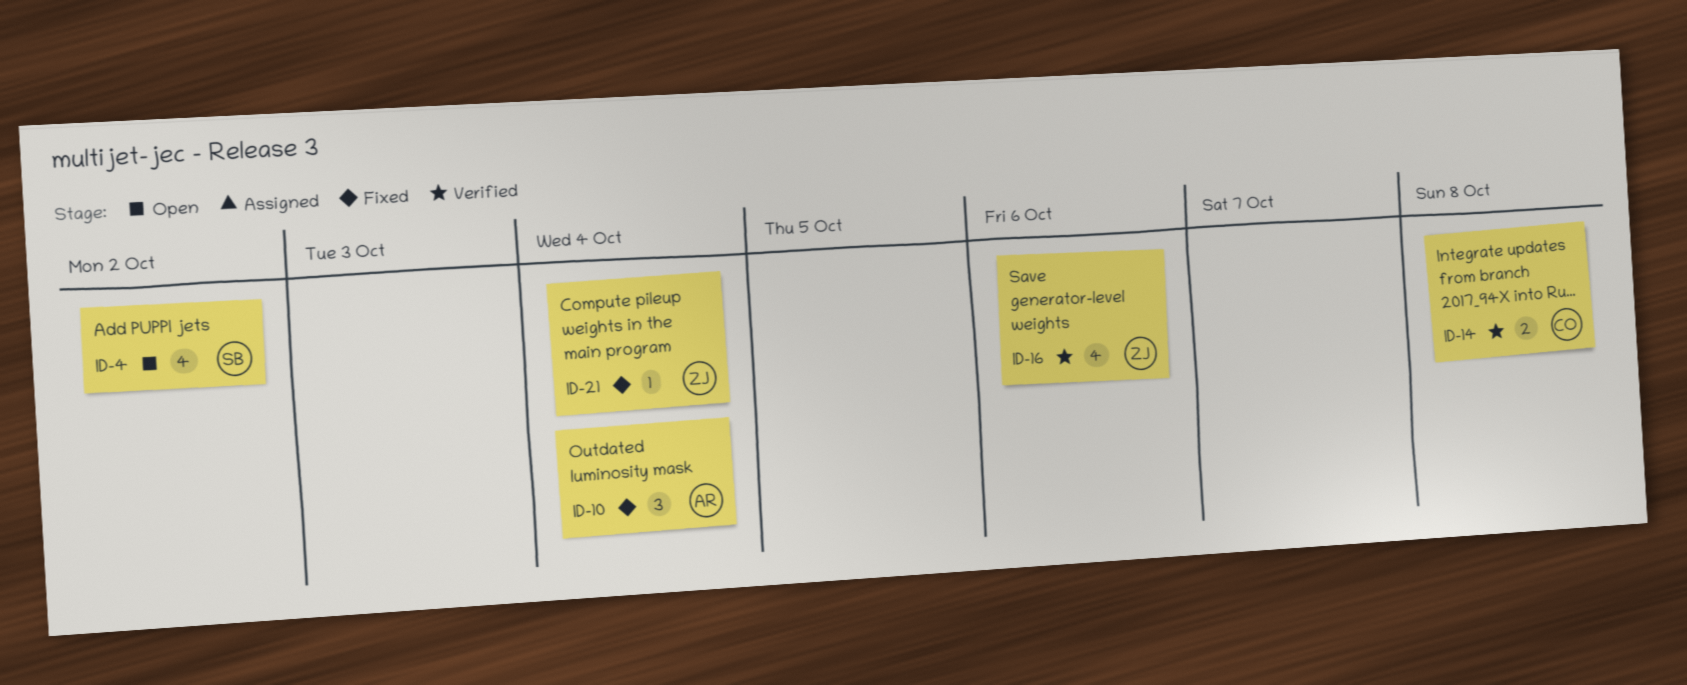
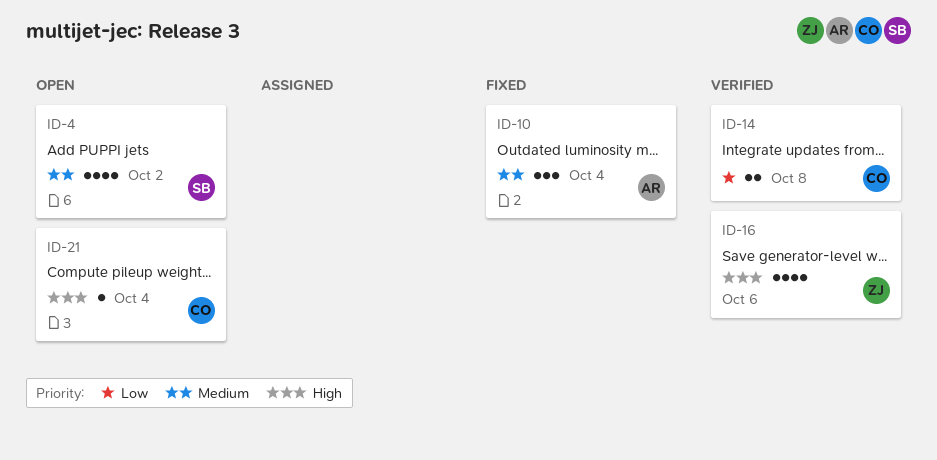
ID-21, status: Fixed -> Open
ID-21, owner: ZJ -> CO

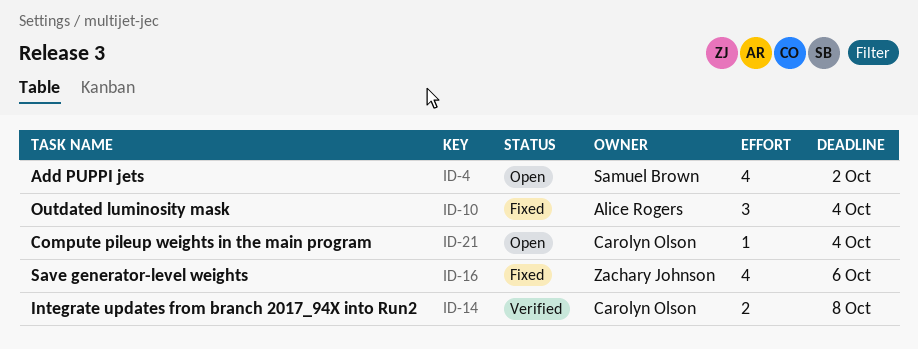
ID-16, status: Verified -> Fixed

